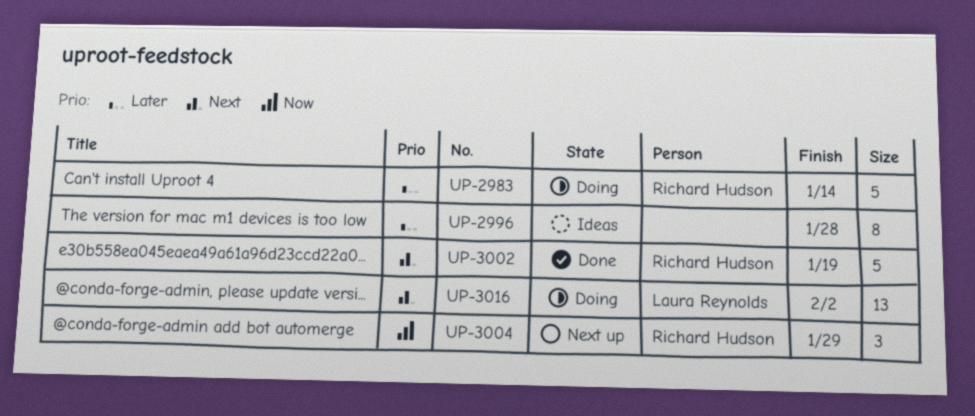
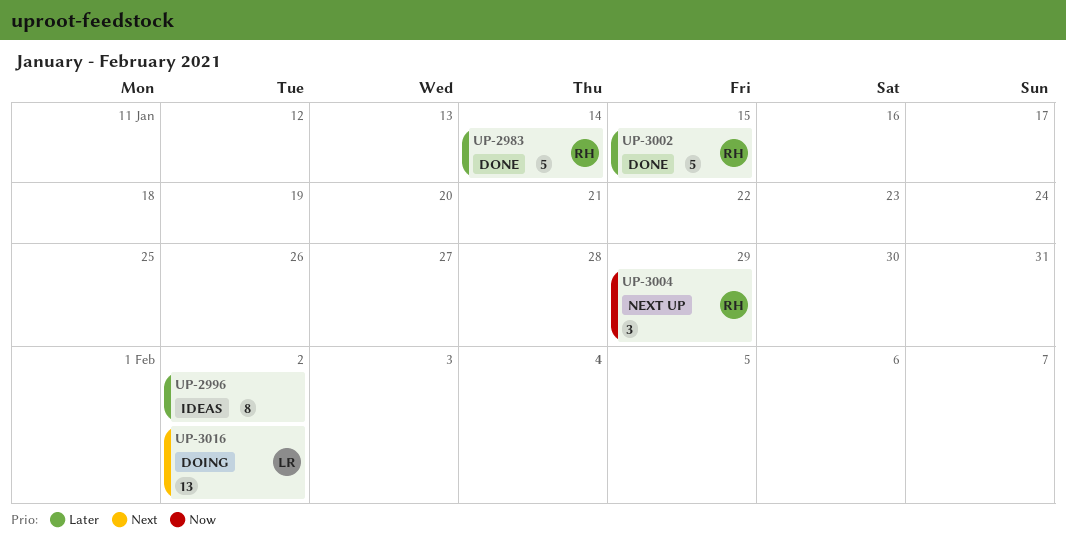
UP-2983, status: Doing -> Done
UP-2996, due: Jan 28 -> Feb 2
UP-3002, priority: Next -> Later
UP-3002, due: Jan 19 -> Jan 15

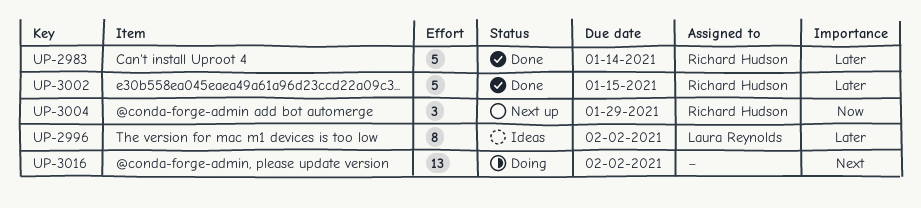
UP-2996, owner: none -> Laura Reynolds
UP-3016, owner: Laura Reynolds -> none

